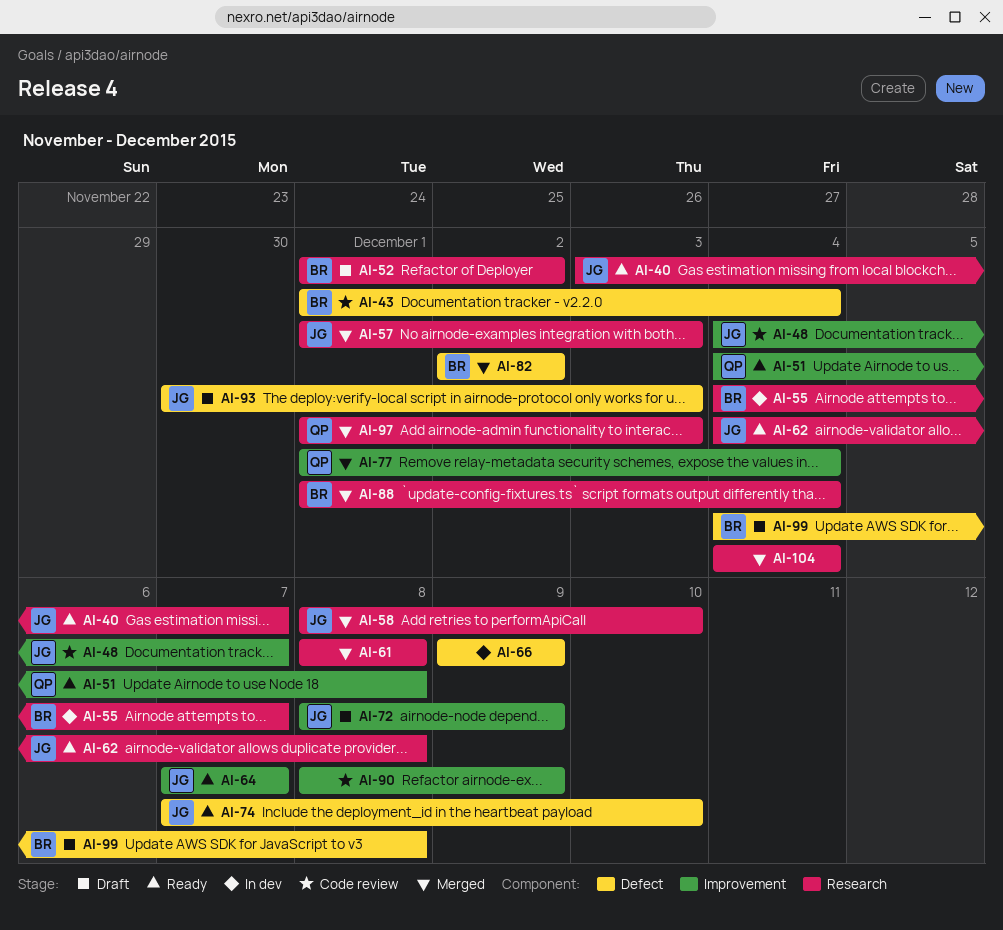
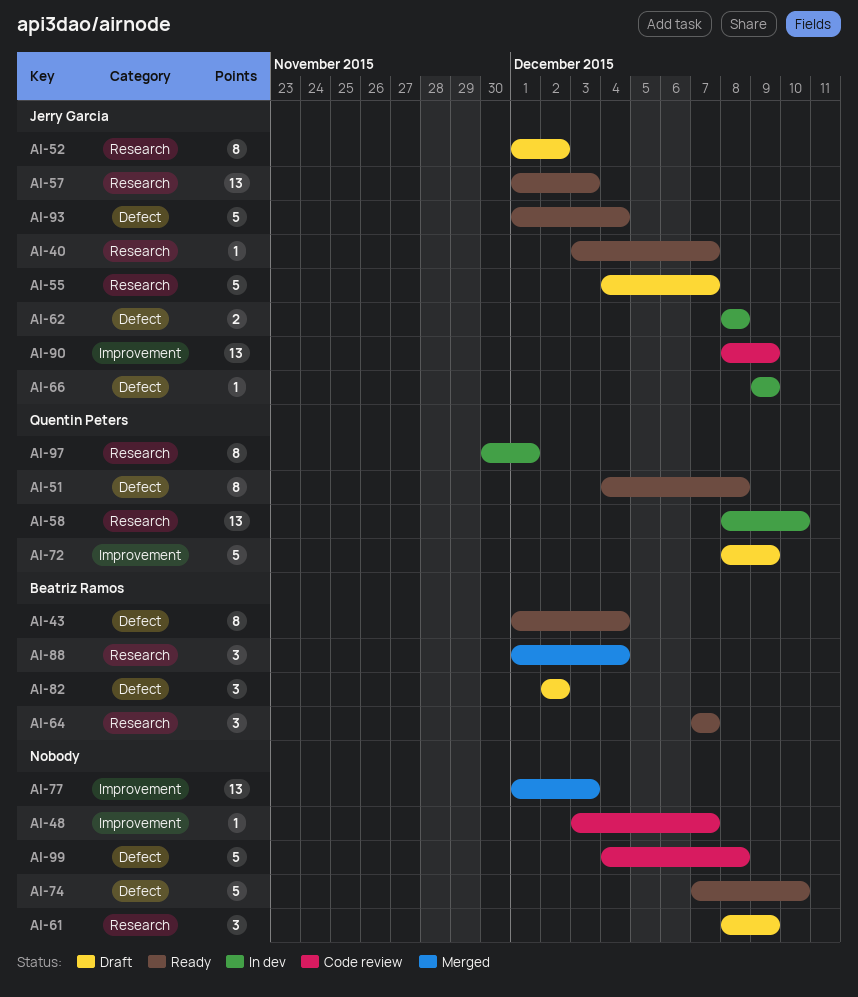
AI-43, status: Code review -> Ready
AI-48, owner: Jerry Garcia -> none
AI-48, start: Dec 4 -> Dec 3
AI-51, label: Improvement -> Defect
AI-52, owner: Beatriz Ramos -> Jerry Garcia
AI-55, status: In dev -> Draft
AI-55, owner: Beatriz Ramos -> Jerry Garcia
AI-57, status: Merged -> Ready
AI-58, status: Merged -> In dev
AI-58, owner: Jerry Garcia -> Quentin Peters
AI-61, status: Merged -> Draft
AI-61, due: Dec 8 -> Dec 9
AI-62, status: Ready -> In dev
AI-62, label: Research -> Defect
AI-62, start: Dec 4 -> Dec 8
AI-64, owner: Jerry Garcia -> Beatriz Ramos
AI-64, label: Improvement -> Research
AI-66, owner: none -> Jerry Garcia
AI-72, owner: Jerry Garcia -> Quentin Peters
AI-74, owner: Jerry Garcia -> none
AI-77, owner: Quentin Peters -> none
AI-77, due: Dec 4 -> Dec 3
AI-82, status: Merged -> Draft
AI-90, owner: none -> Jerry Garcia
AI-93, status: Draft -> Ready
AI-93, start: Nov 30 -> Dec 1
AI-93, due: Dec 3 -> Dec 4
AI-97, status: Merged -> In dev
AI-97, start: Dec 1 -> Nov 30
AI-97, due: Dec 3 -> Dec 1
AI-99, status: Draft -> Code review
AI-99, owner: Beatriz Ramos -> none
AI-104: present -> none

